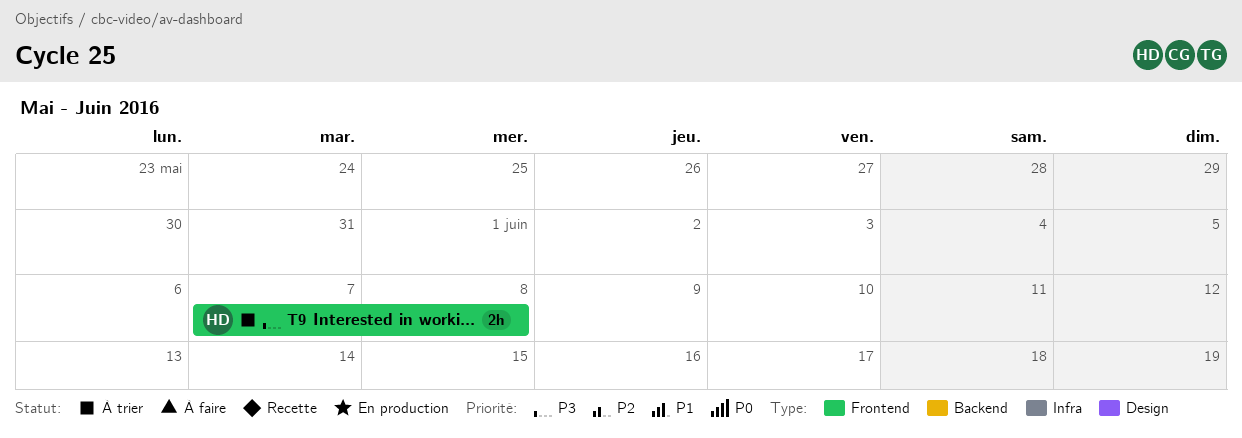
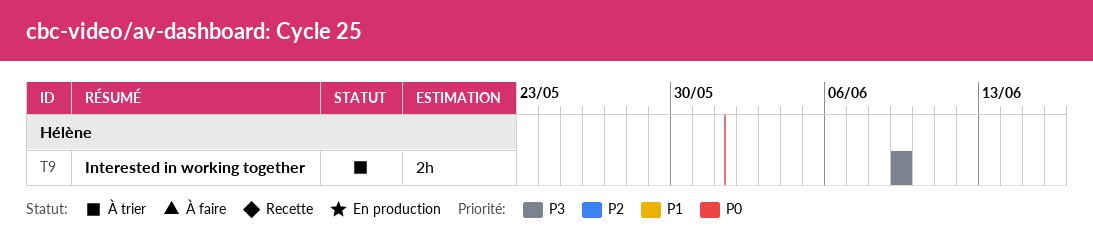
T9, start: Jun 7 -> Jun 9
T9, due: Jun 8 -> Jun 9

